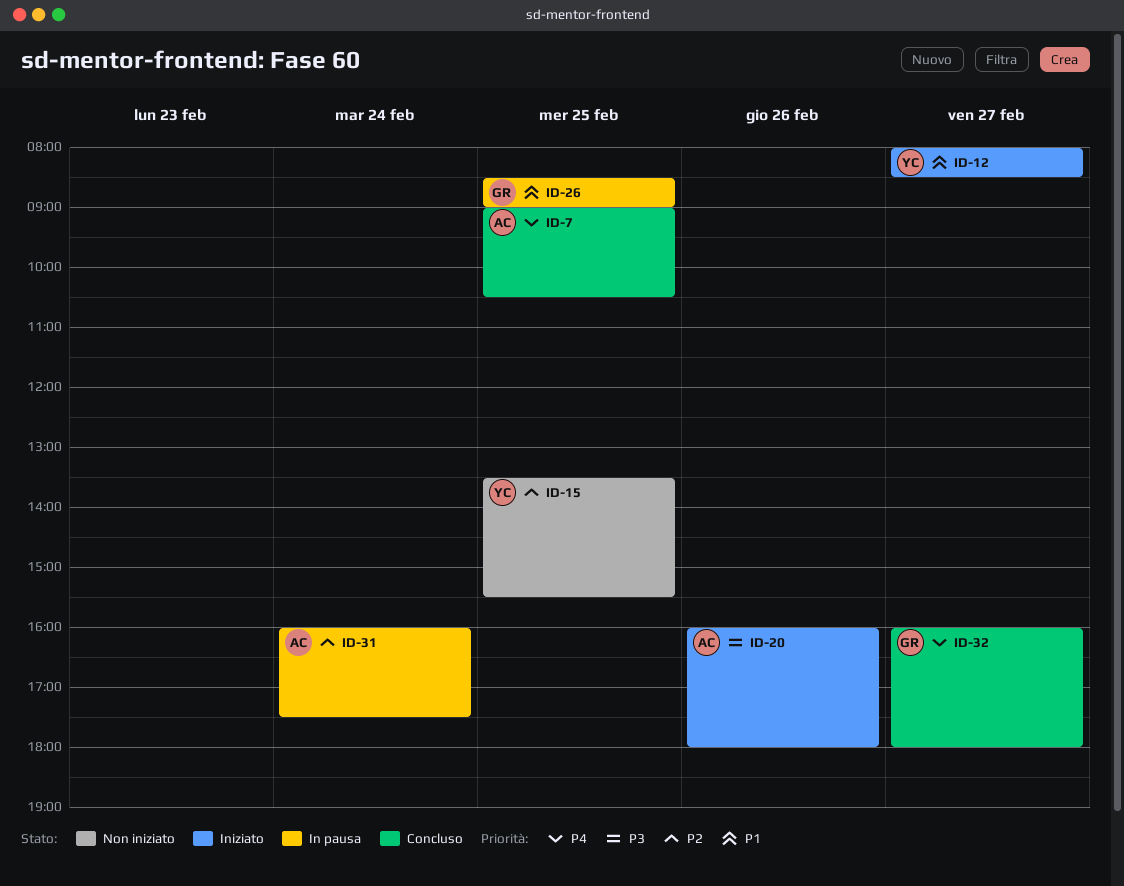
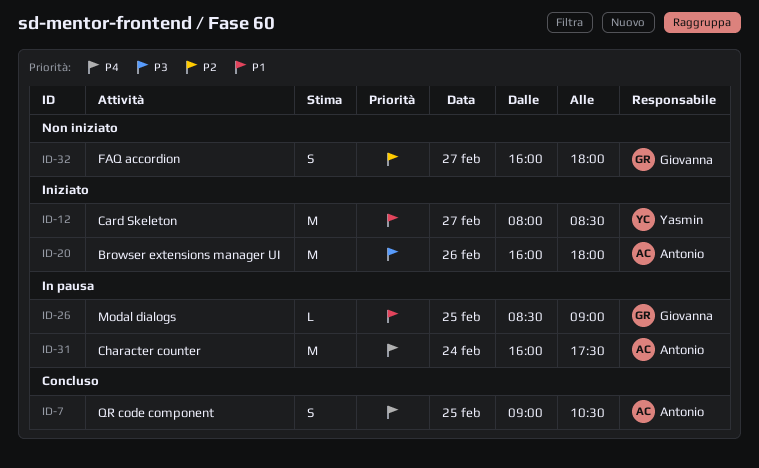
ID-15: present -> none
ID-31, priority: P2 -> P4
ID-32, status: Concluso -> Non iniziato
ID-32, priority: P4 -> P2

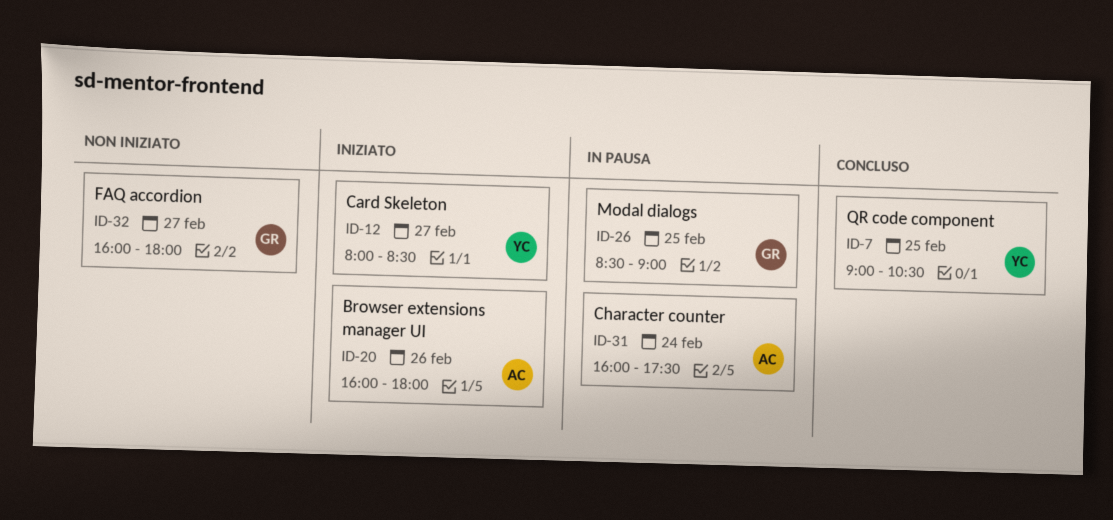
ID-7, owner: Antonio -> Yasmin

